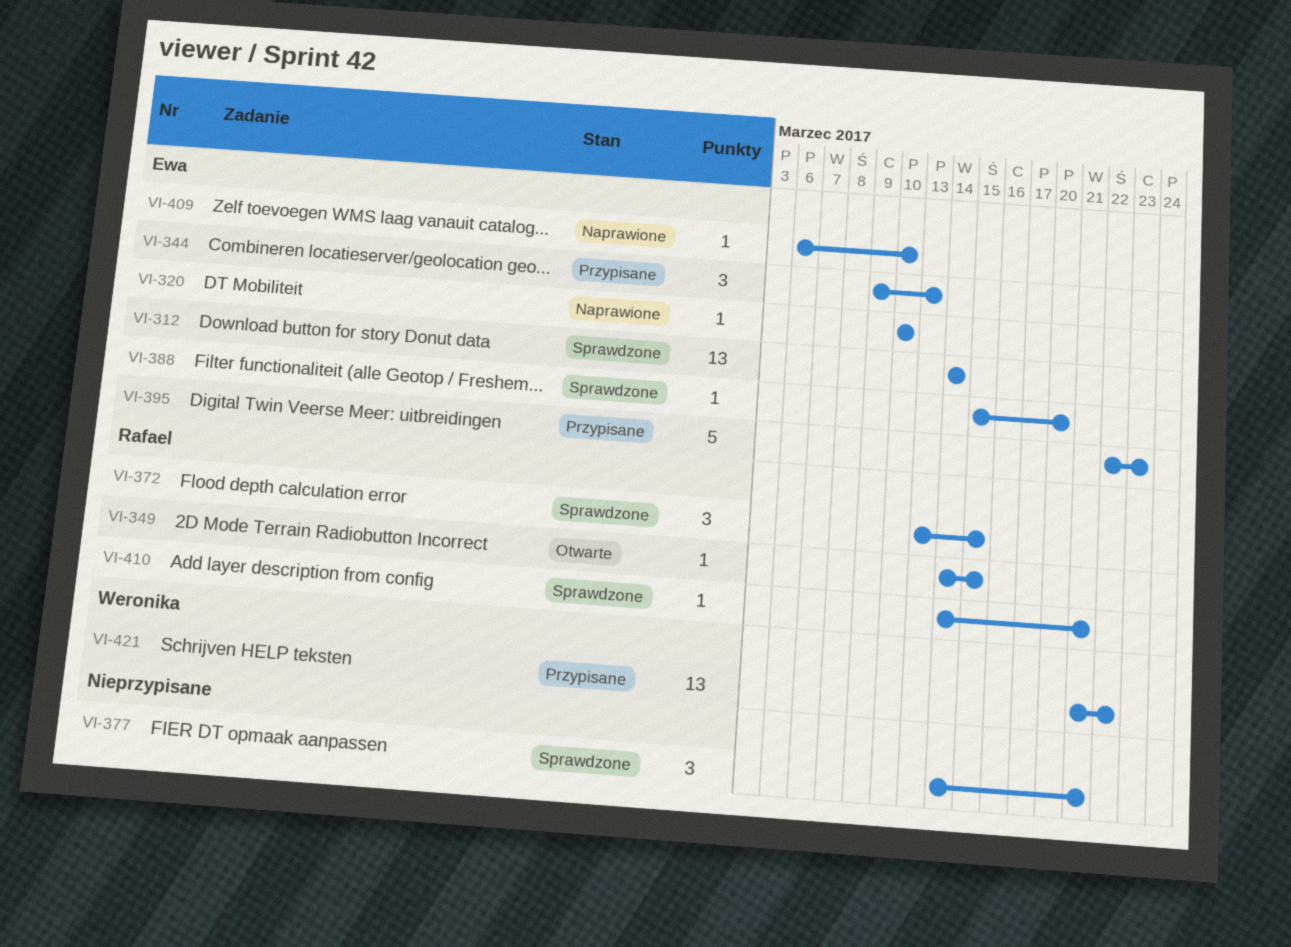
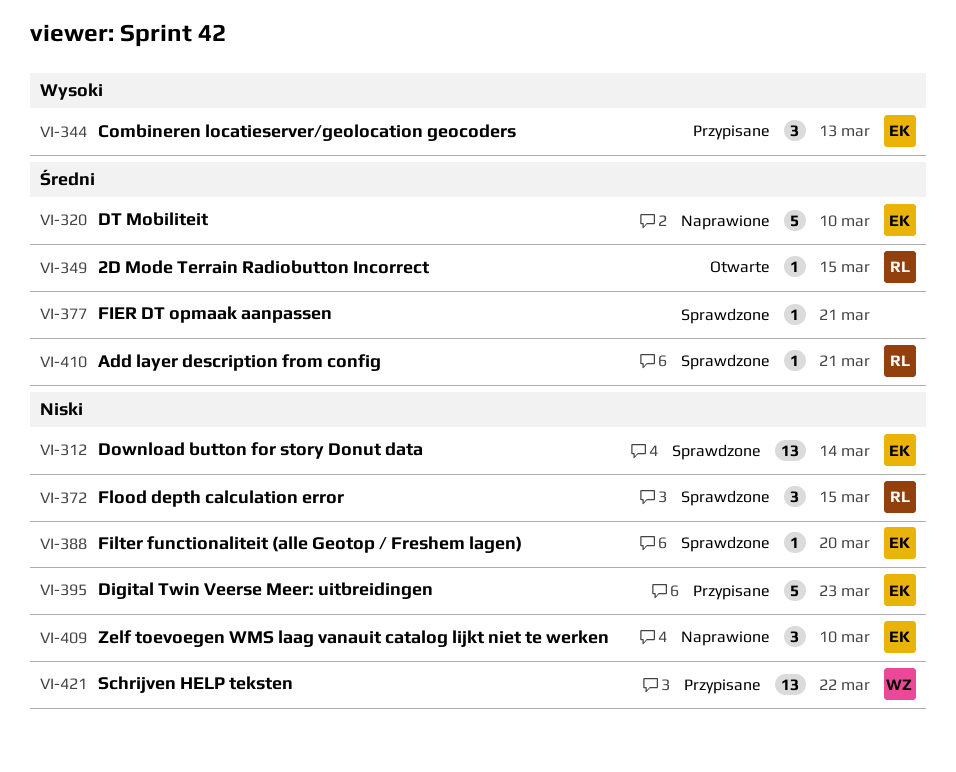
VI-320, estimate: 1 -> 5
VI-377, estimate: 3 -> 1
VI-409, estimate: 1 -> 3

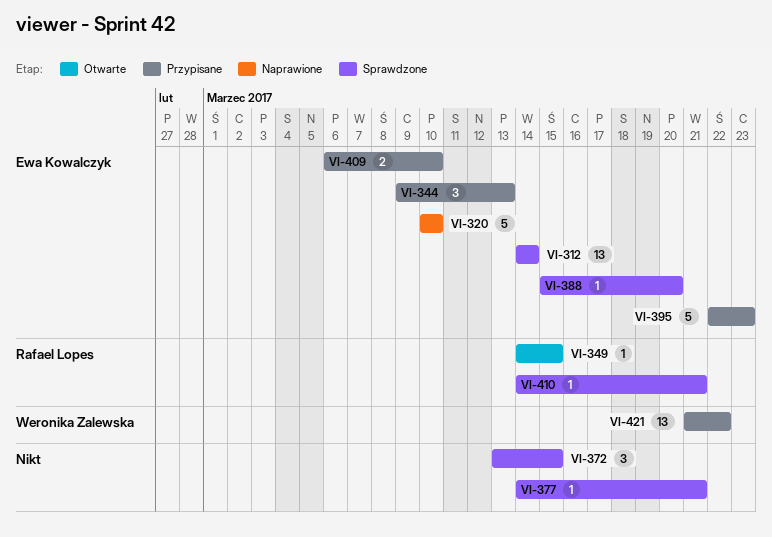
VI-372, owner: Rafael Lopes -> none
VI-409, status: Naprawione -> Przypisane
VI-409, estimate: 3 -> 2

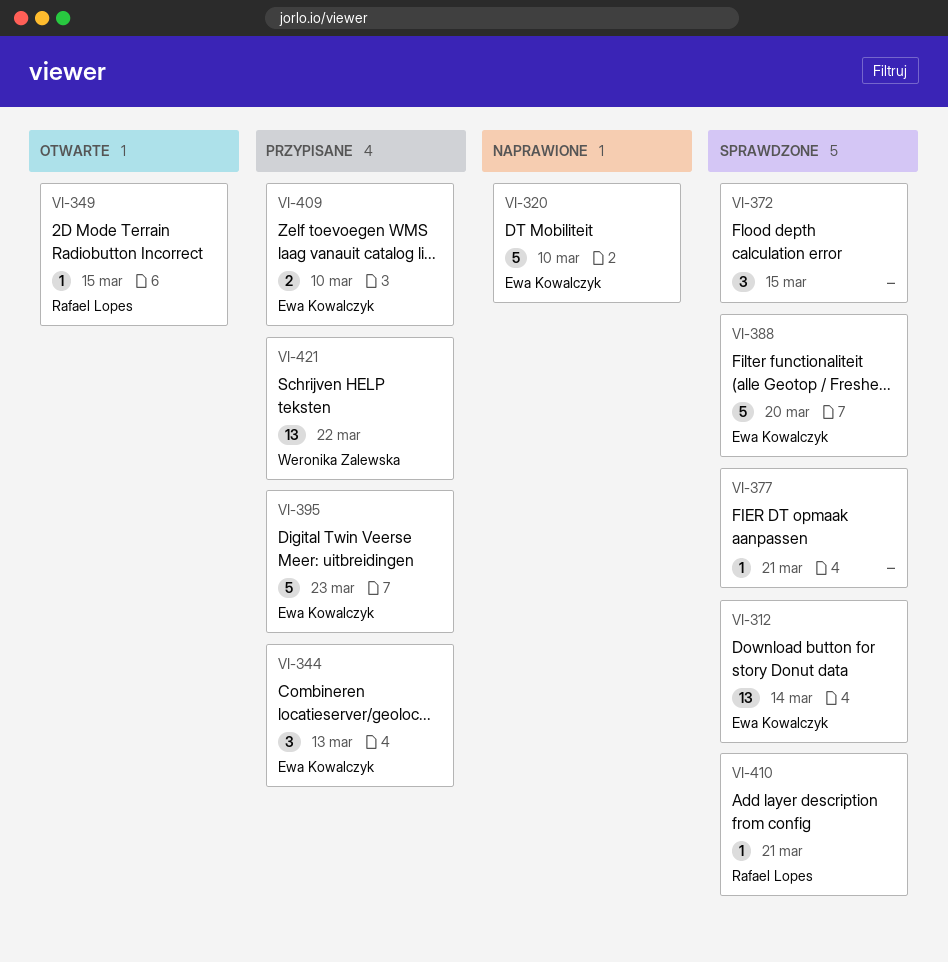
VI-388, estimate: 1 -> 5

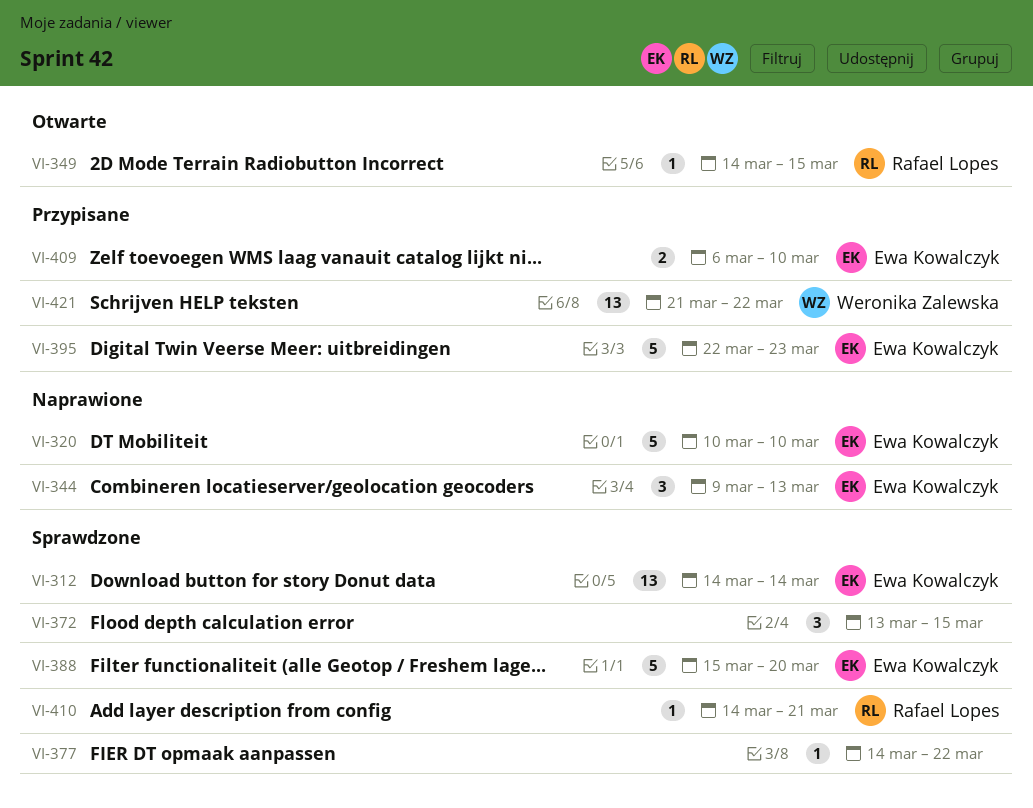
VI-344, status: Przypisane -> Naprawione
VI-377, due: Mar 21 -> Mar 22

